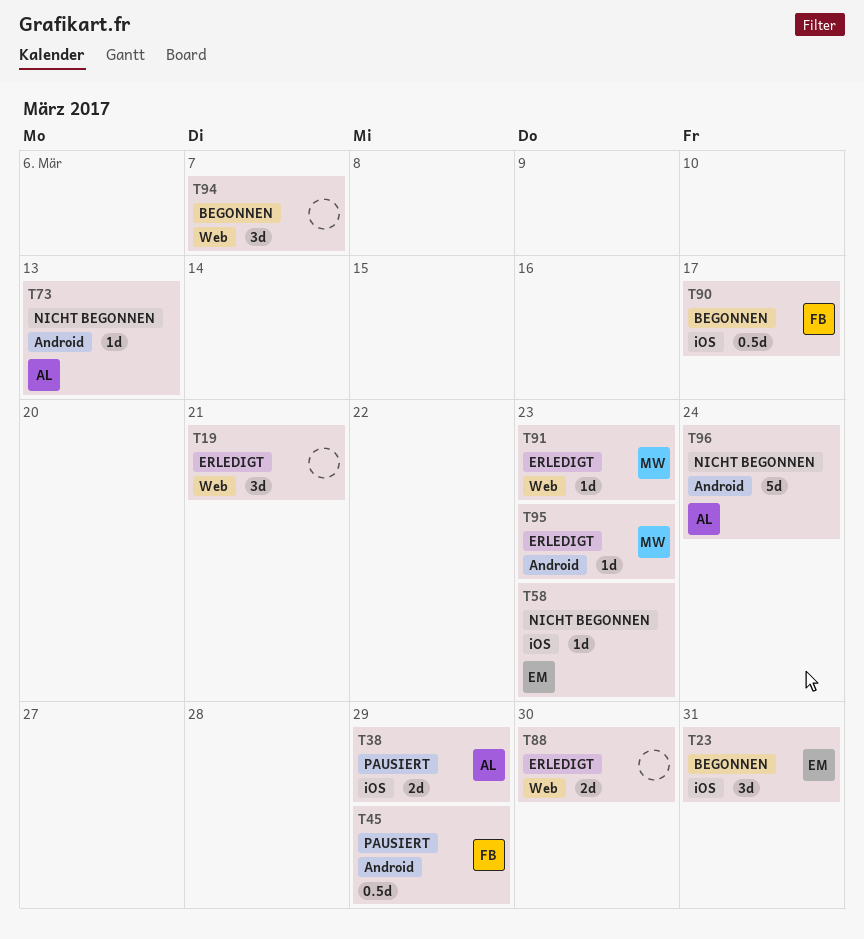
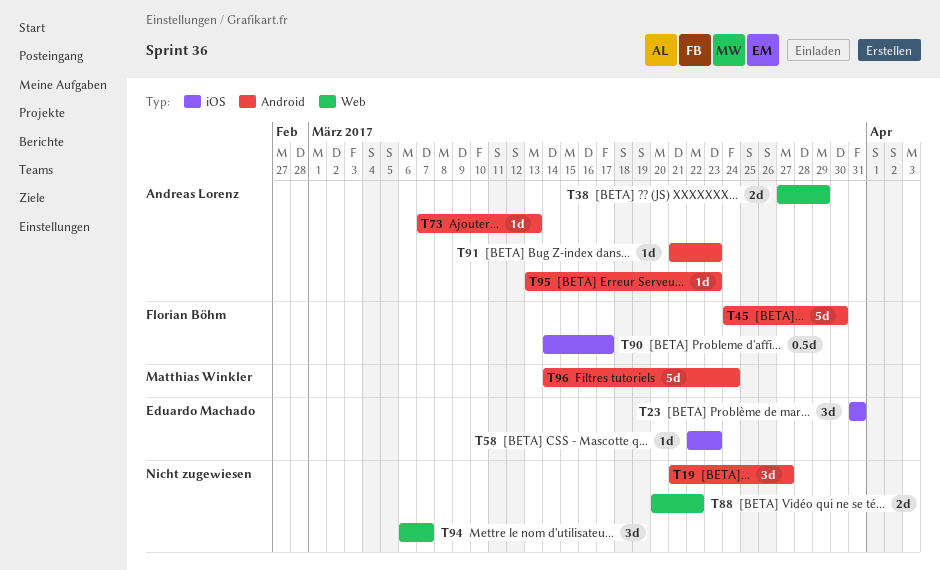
T19, label: Web -> Android
T19, due: Mar 21 -> Mar 27
T38, label: iOS -> Web
T45, estimate: 0.5d -> 5d
T45, due: Mar 29 -> Mar 30
T88, due: Mar 30 -> Mar 22
T91, owner: Matthias Winkler -> Andreas Lorenz
T91, label: Web -> Android
T95, owner: Matthias Winkler -> Andreas Lorenz
T96, owner: Andreas Lorenz -> Matthias Winkler

